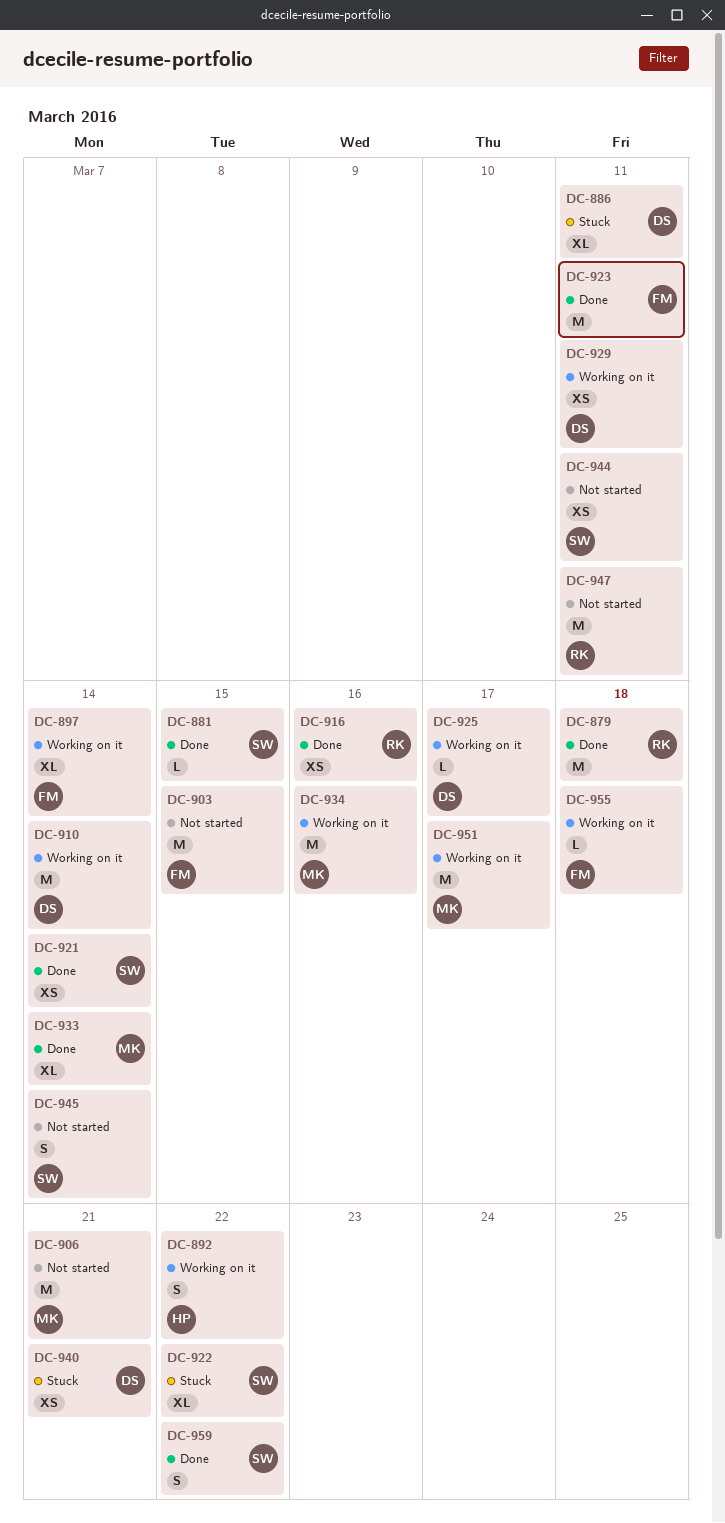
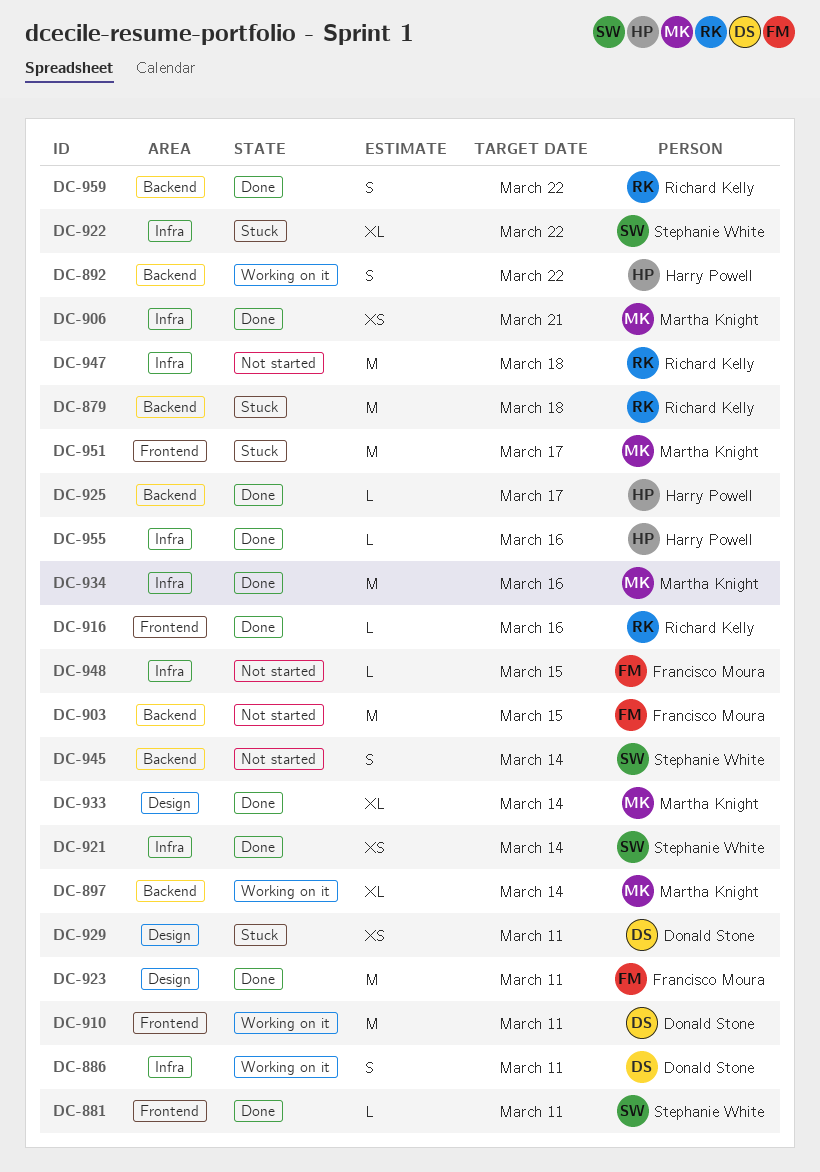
DC-879, status: Done -> Stuck
DC-881, due: Mar 15 -> Mar 11
DC-886, status: Stuck -> Working on it
DC-886, estimate: XL -> S
DC-897, owner: Francisco Moura -> Martha Knight
DC-906, status: Not started -> Done
DC-906, estimate: M -> XS
DC-910, due: Mar 14 -> Mar 11
DC-916, estimate: XS -> L
DC-925, status: Working on it -> Done
DC-925, owner: Donald Stone -> Harry Powell
DC-929, status: Working on it -> Stuck
DC-934, status: Working on it -> Done
DC-940: present -> none
DC-944: present -> none
DC-947, due: Mar 11 -> Mar 18
DC-948: none -> present
DC-951, status: Working on it -> Stuck
DC-955, status: Working on it -> Done
DC-955, owner: Francisco Moura -> Harry Powell
DC-955, due: Mar 18 -> Mar 16
DC-959, owner: Stephanie White -> Richard Kelly

